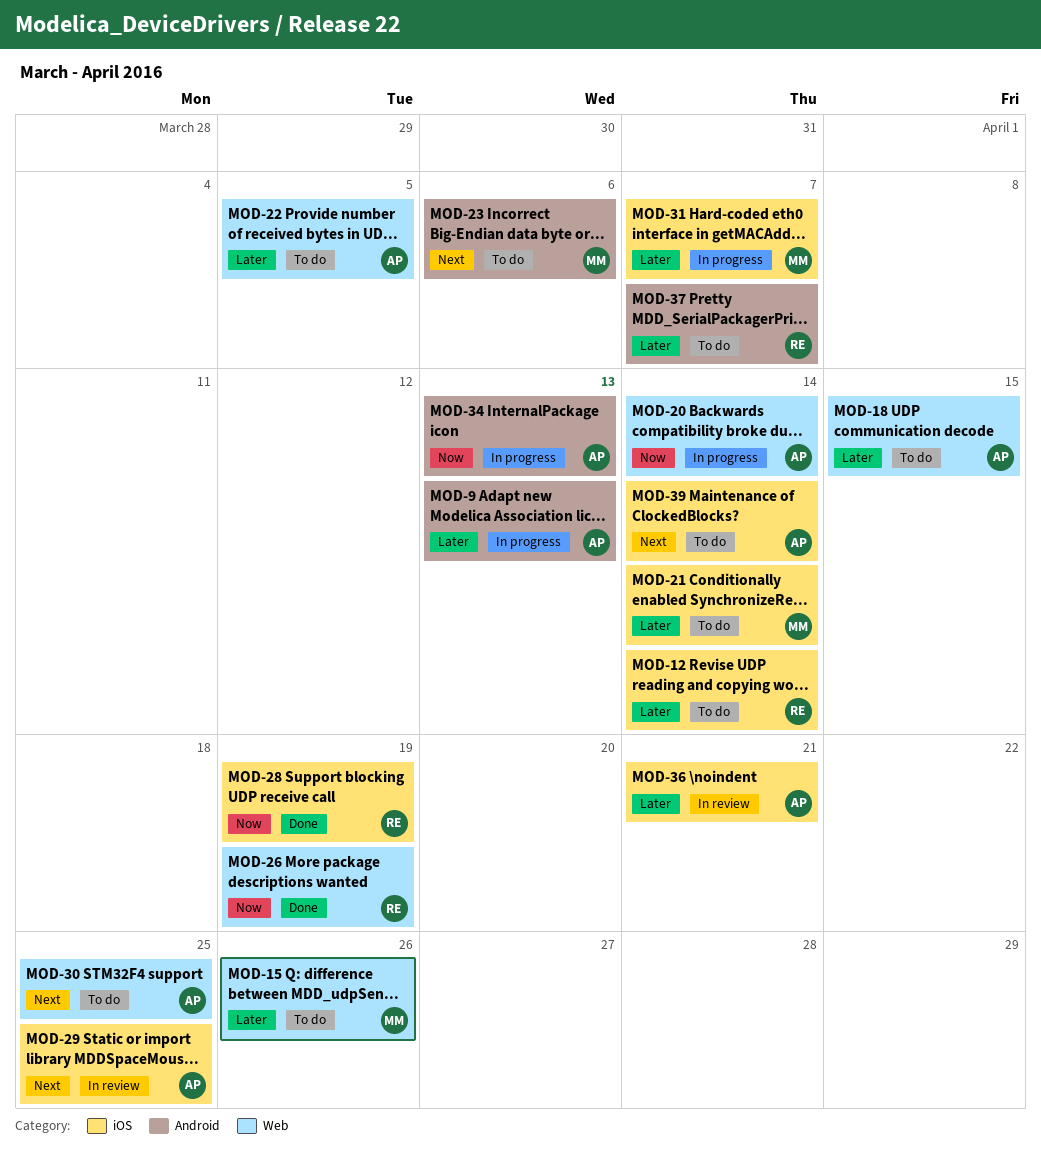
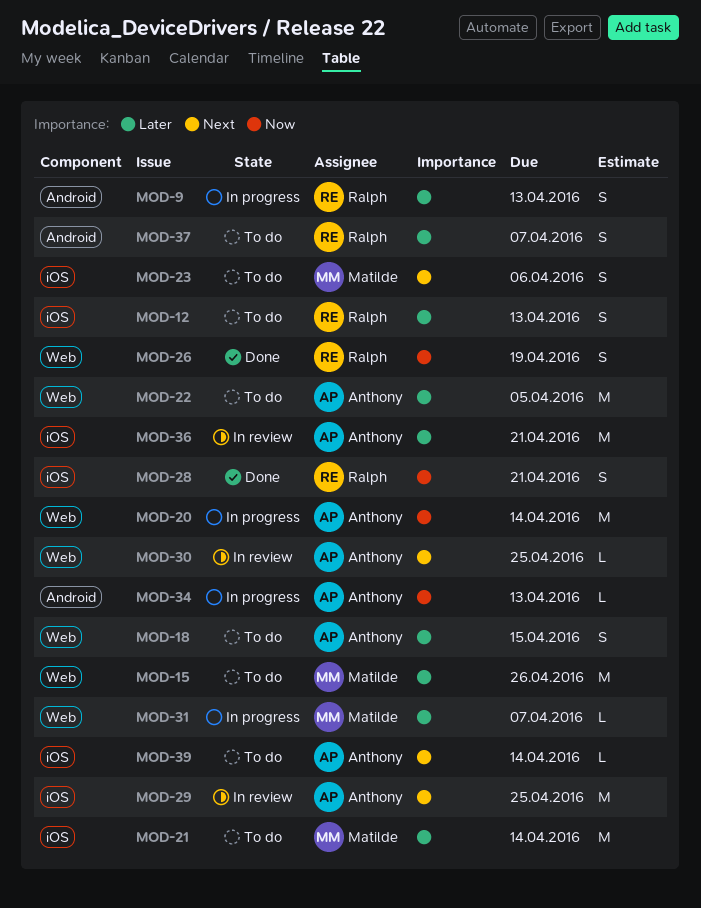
MOD-9, owner: Anthony -> Ralph
MOD-12, due: Apr 14 -> Apr 13
MOD-23, label: Android -> iOS
MOD-28, due: Apr 19 -> Apr 21
MOD-30, status: To do -> In review
MOD-31, label: iOS -> Web

